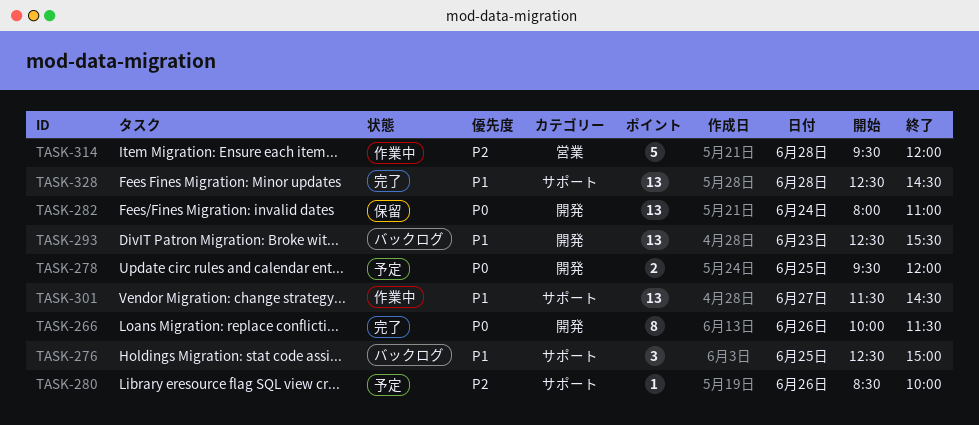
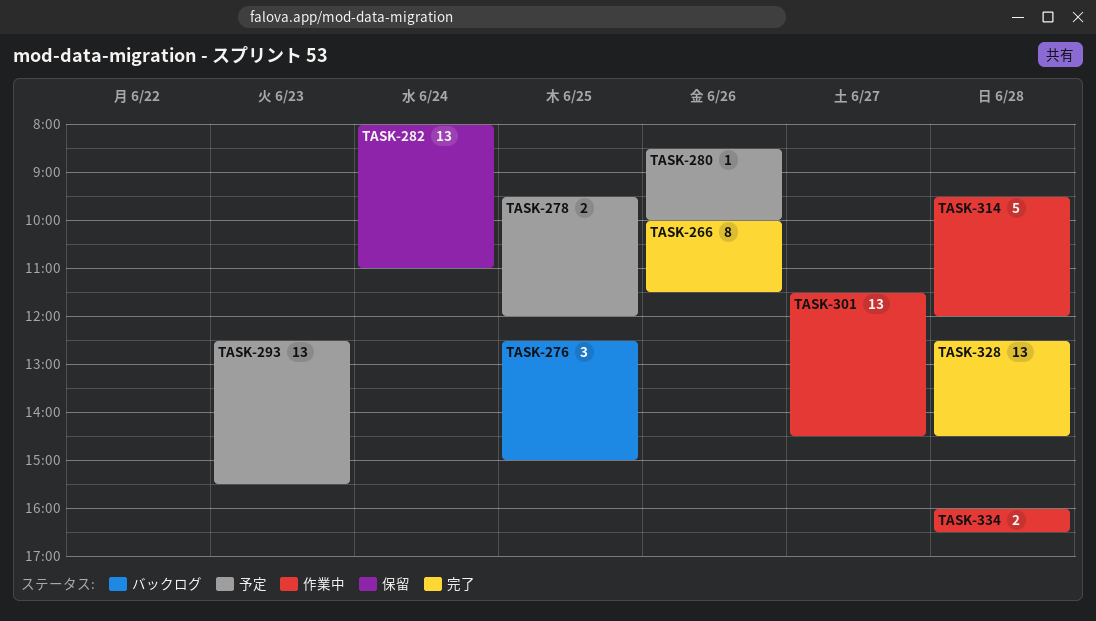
TASK-293, status: バックログ -> 予定
TASK-334: none -> present

